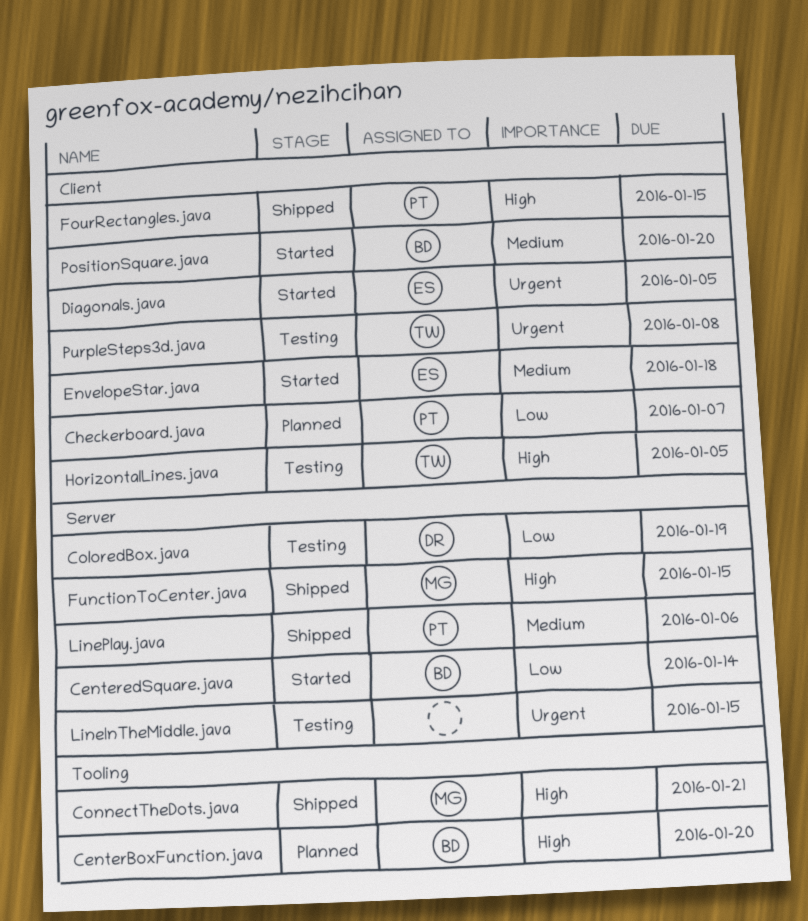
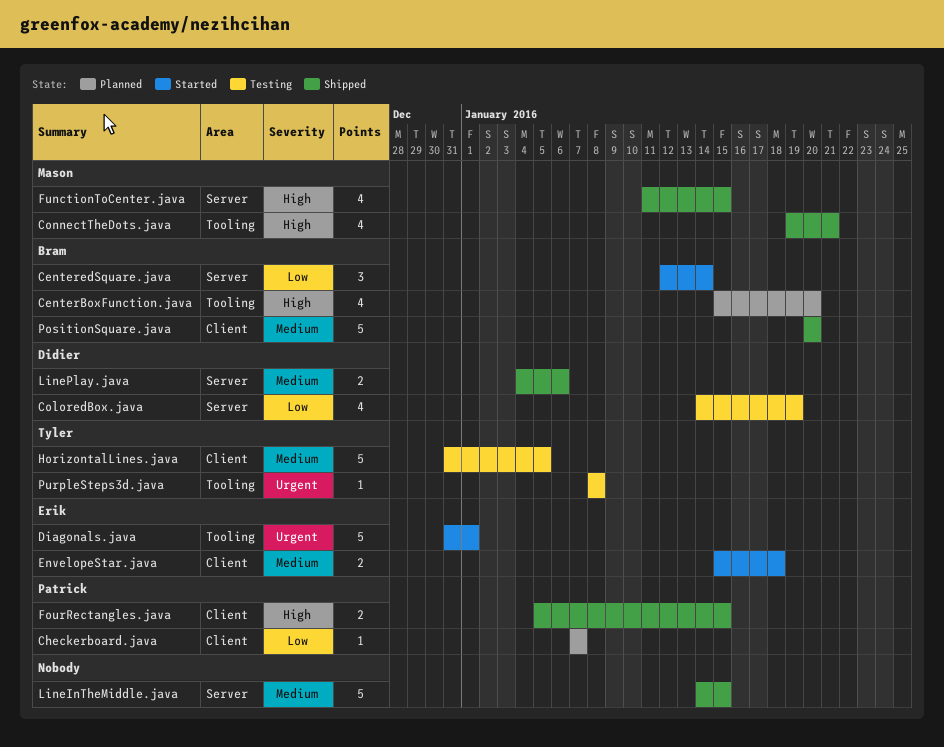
Diagonals.java, label: Client -> Tooling
Diagonals.java, due: Jan 5 -> Jan 1
HorizontalLines.java, priority: High -> Medium
LineInTheMiddle.java, status: Testing -> Shipped
LineInTheMiddle.java, priority: Urgent -> Medium
LinePlay.java, owner: Patrick -> Didier
PositionSquare.java, status: Started -> Shipped
PurpleSteps3d.java, label: Client -> Tooling

